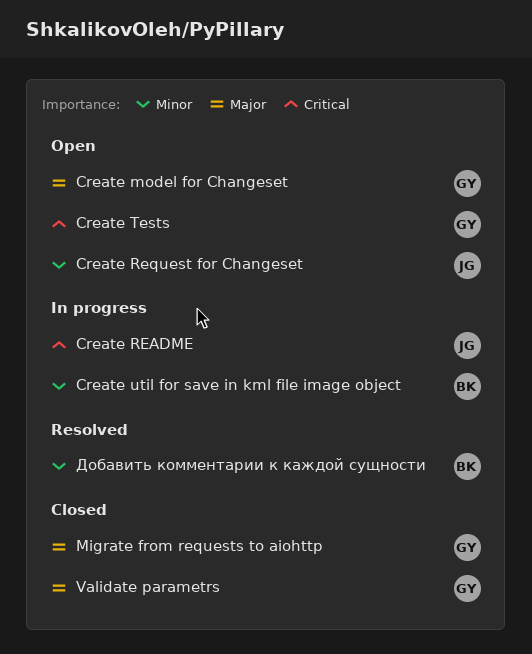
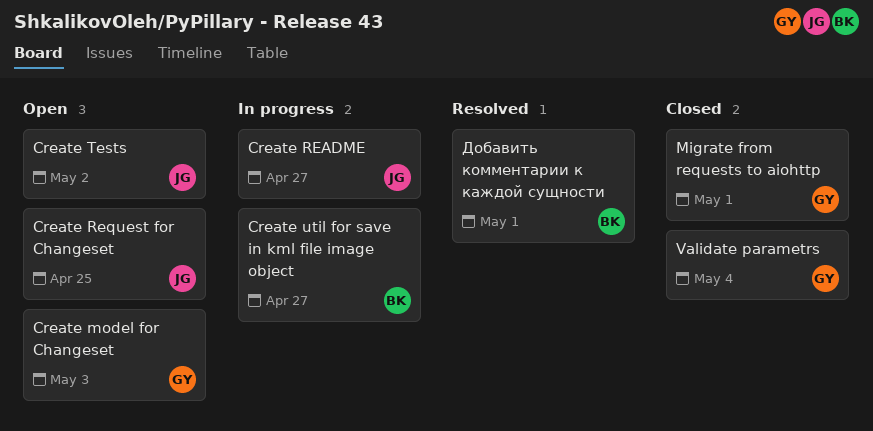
Create Tests, owner: GY -> JG

